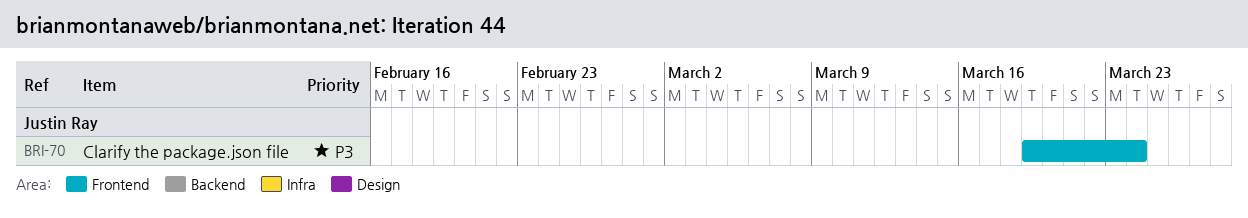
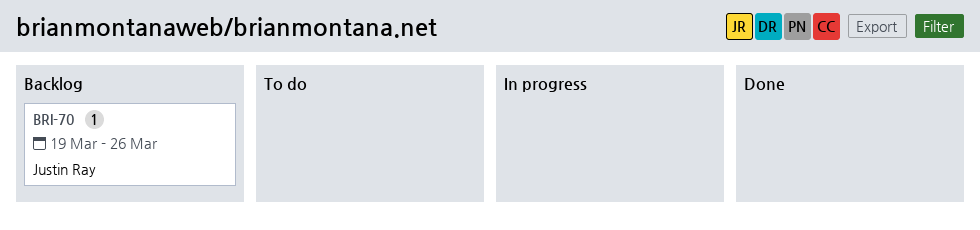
BRI-70, due: Mar 24 -> Mar 26

